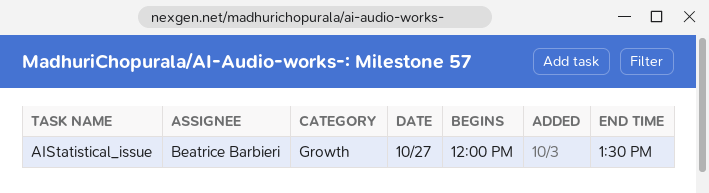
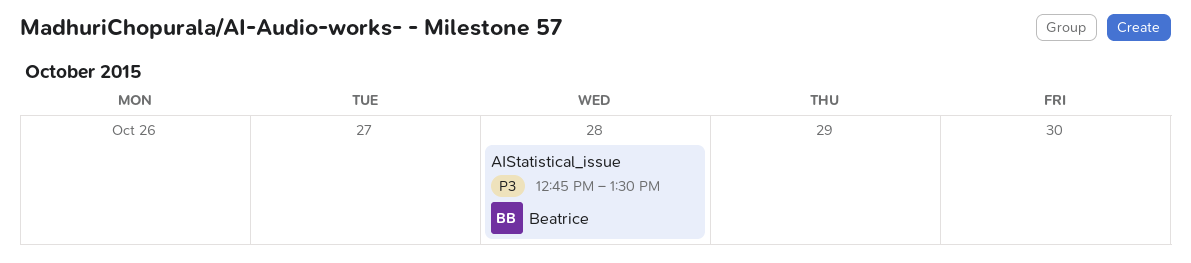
AIStatistical_issue, day: Oct 27 -> Oct 28
AIStatistical_issue, begins: 12:00 -> 12:45

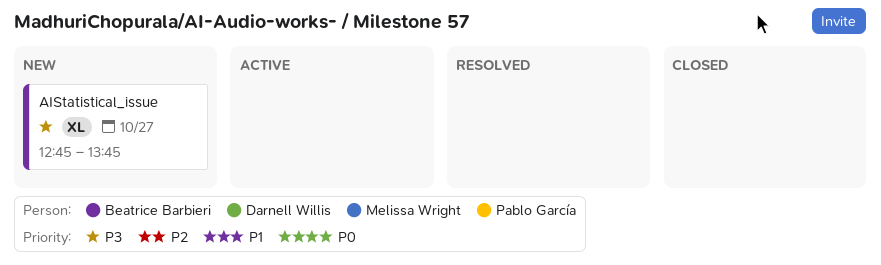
AIStatistical_issue, day: Oct 28 -> Oct 27
AIStatistical_issue, ends: 13:30 -> 13:45

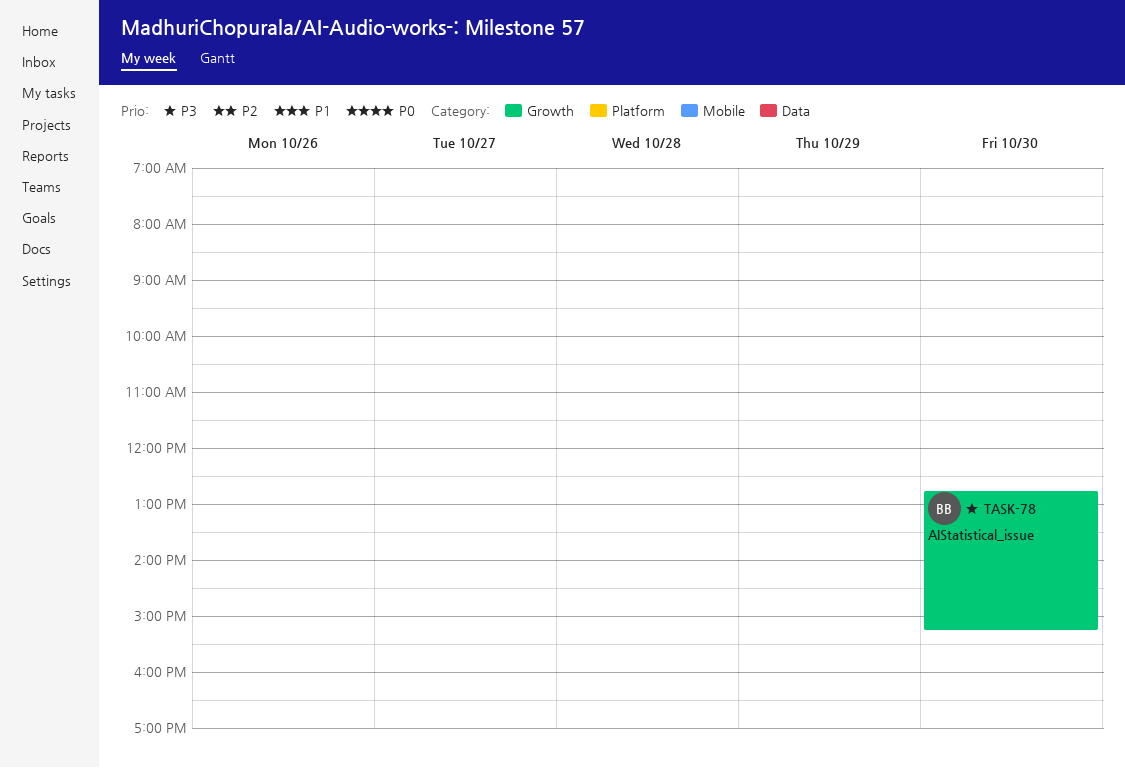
AIStatistical_issue, day: Oct 27 -> Oct 30
AIStatistical_issue, ends: 13:45 -> 15:15

